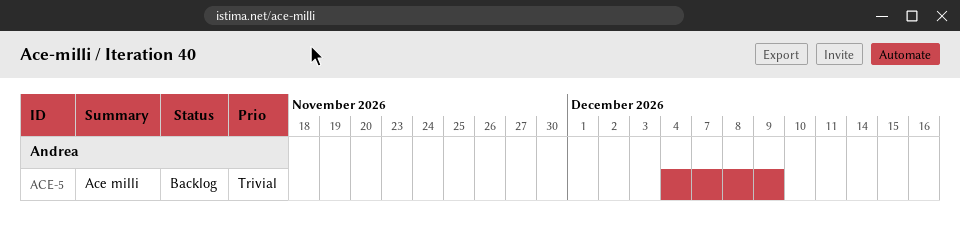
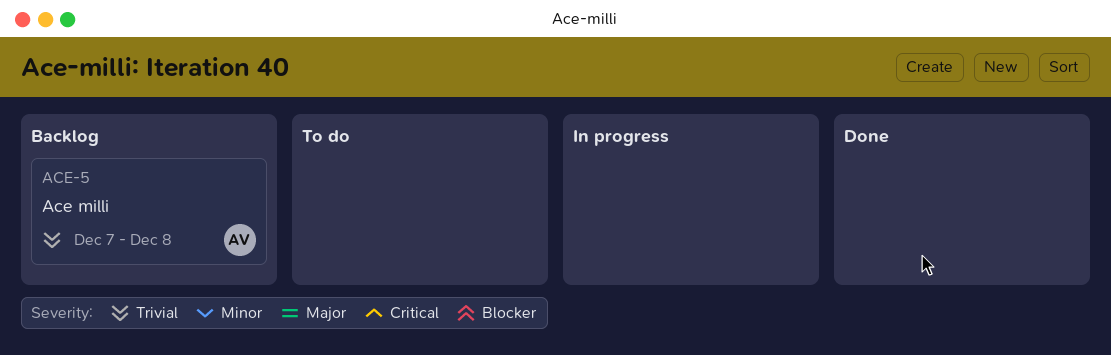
ACE-5, start: Dec 4 -> Dec 7
ACE-5, due: Dec 9 -> Dec 8

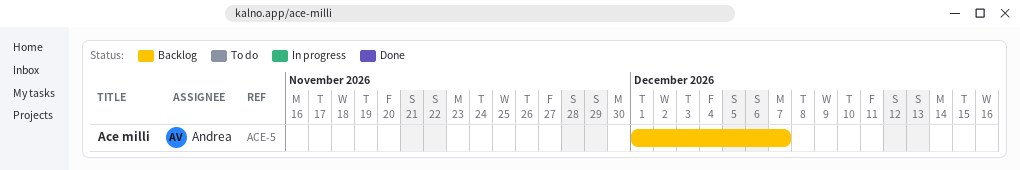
ACE-5, start: Dec 7 -> Dec 1
ACE-5, due: Dec 8 -> Dec 7

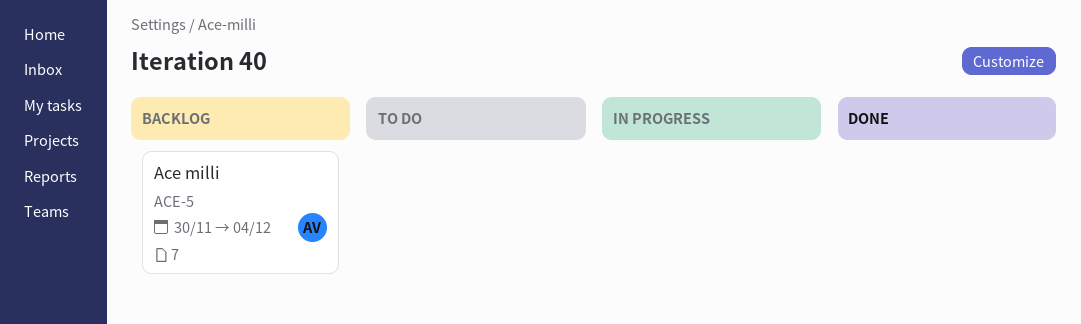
ACE-5, start: Dec 1 -> Nov 30
ACE-5, due: Dec 7 -> Dec 4

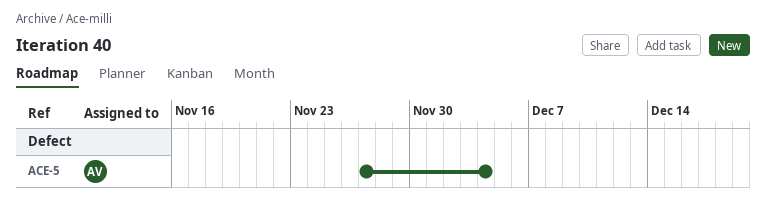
ACE-5, start: Nov 30 -> Nov 27

